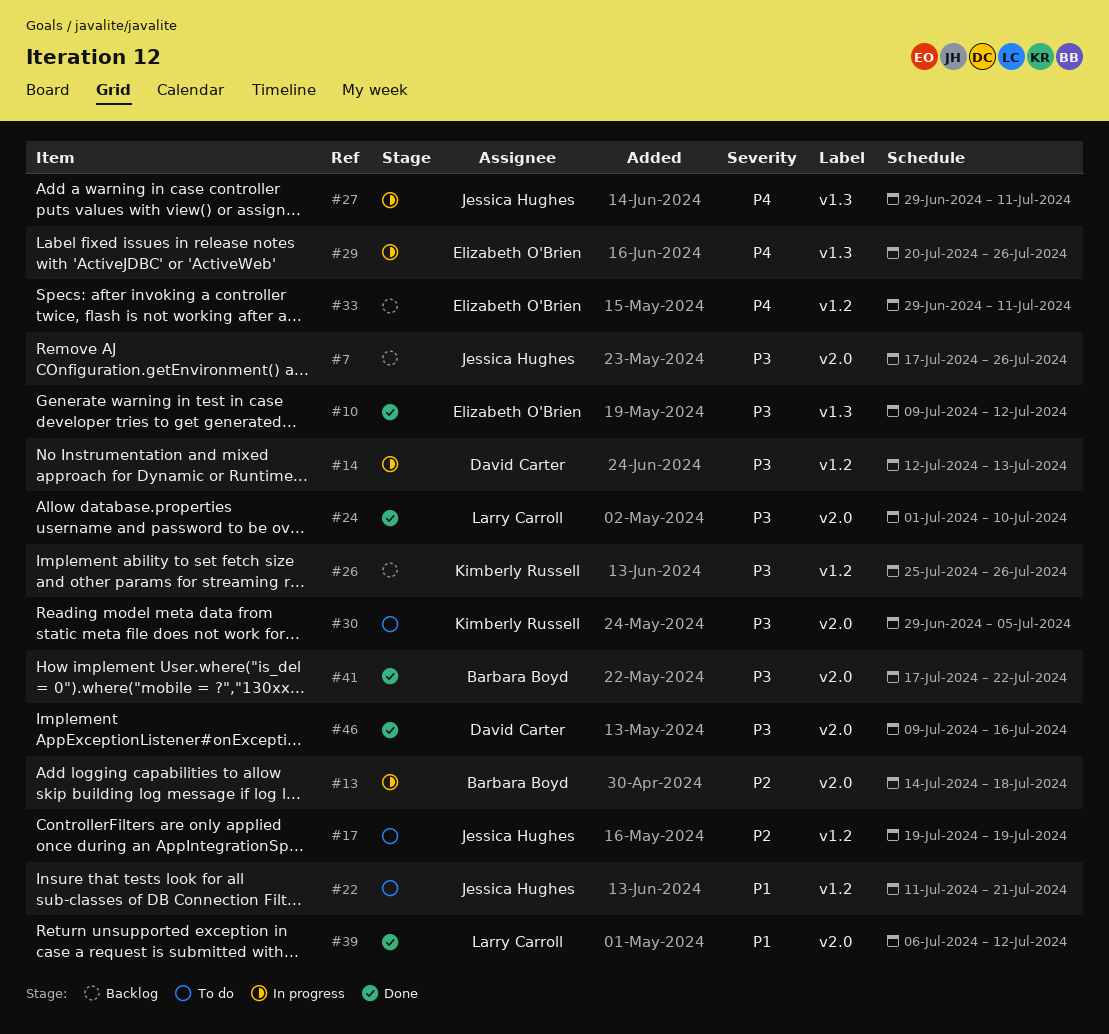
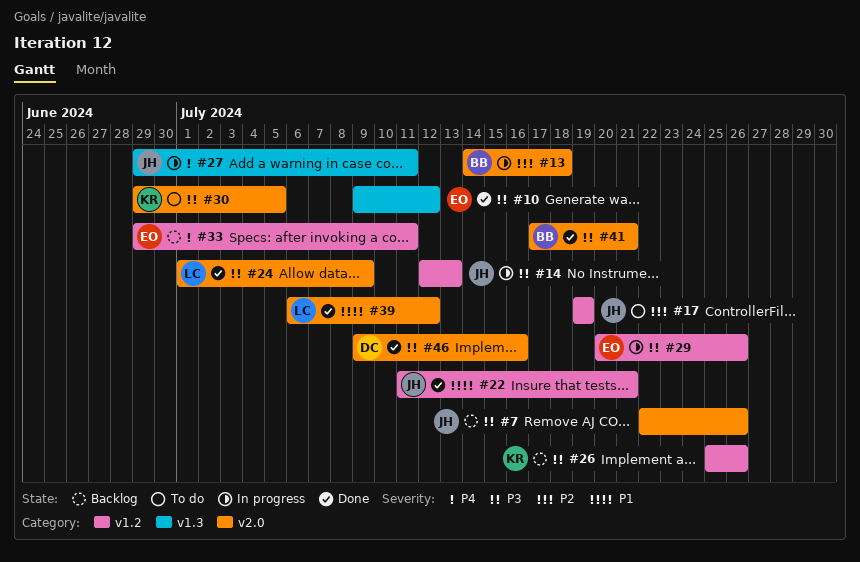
#7, start: Jul 17 -> Jul 22
#14, owner: David Carter -> Jessica Hughes
#22, status: To do -> Done
#24, due: Jul 10 -> Jul 9
#29, priority: P4 -> P3
#29, label: v1.3 -> v1.2
#41, due: Jul 22 -> Jul 21

